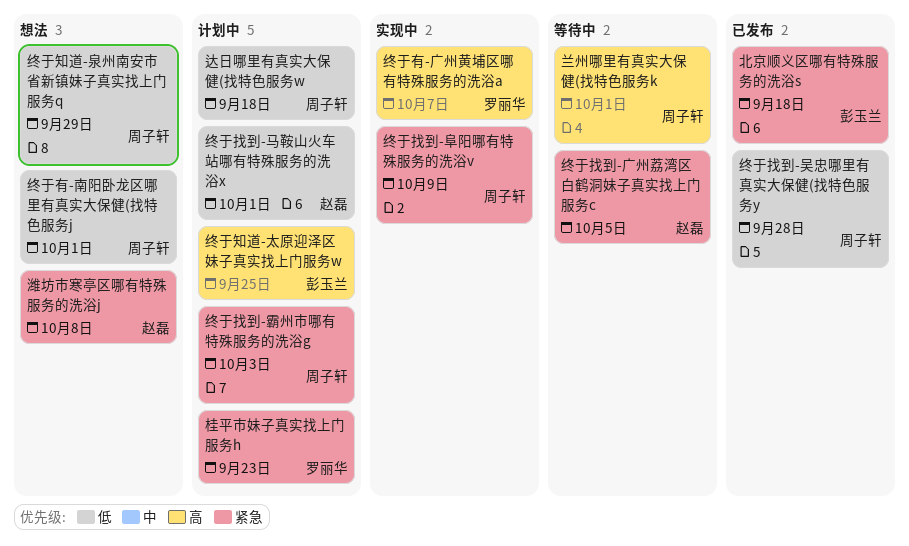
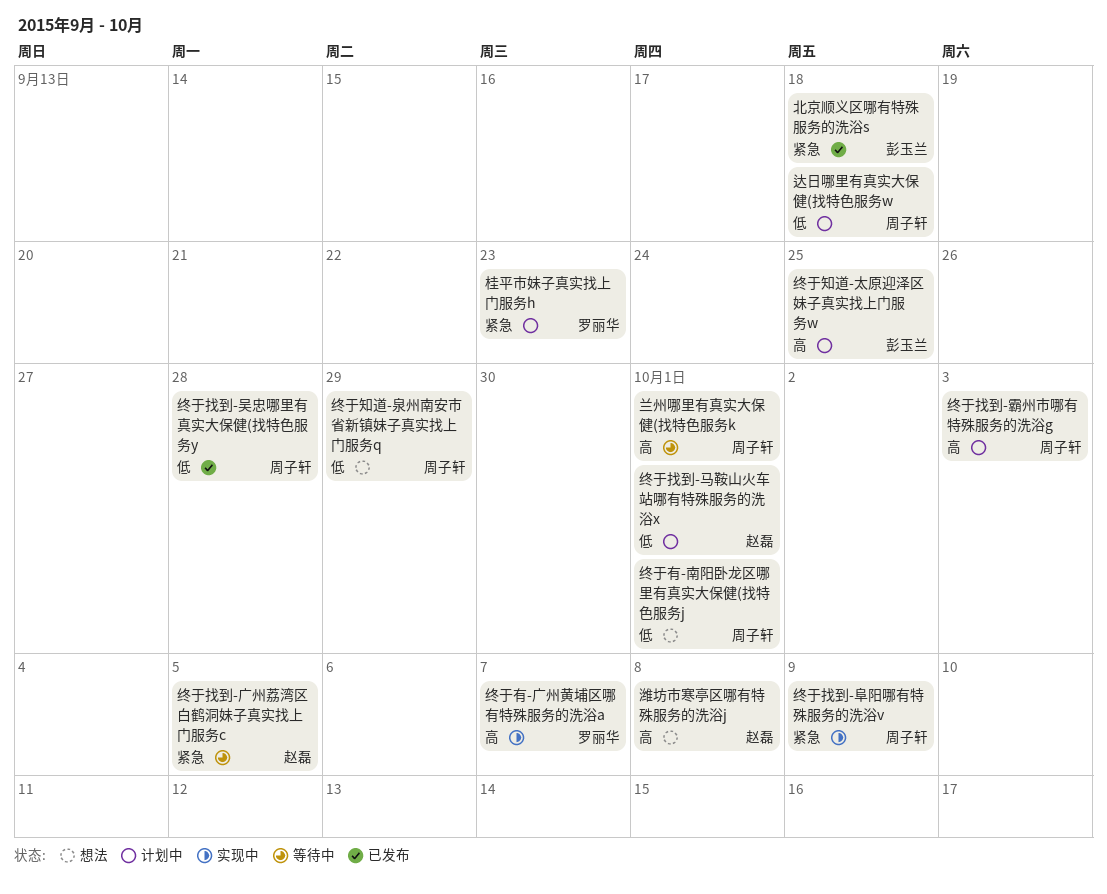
潍坊市寒亭区哪有特殊服务的洗浴j, priority: 紧急 -> 高
终于找到-霸州市哪有特殊服务的洗浴g, priority: 紧急 -> 高

